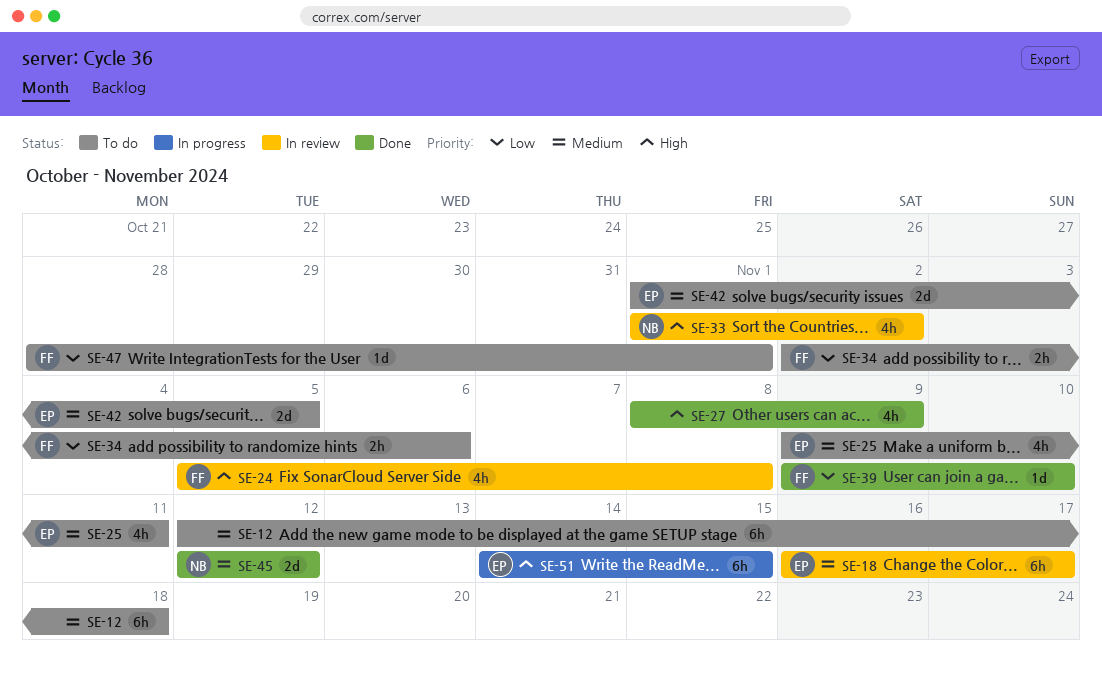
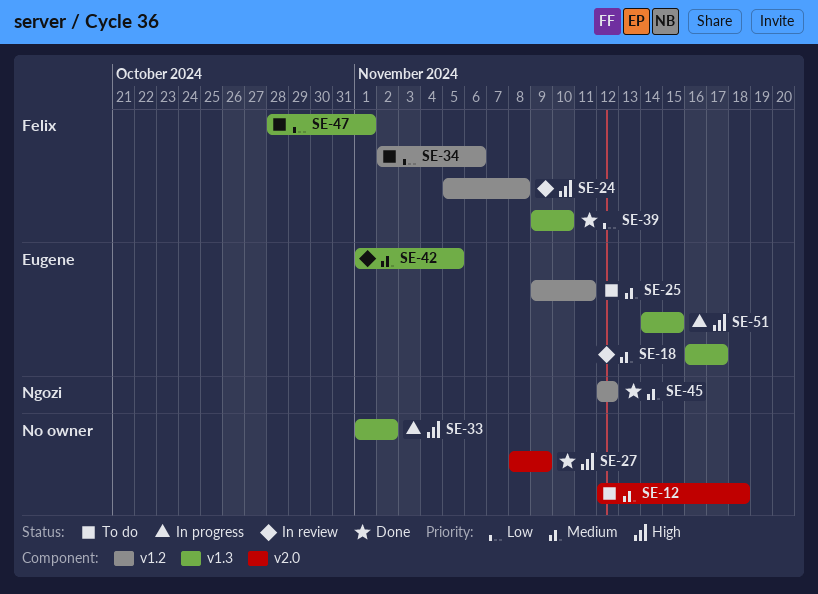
SE-33, status: In review -> In progress
SE-33, owner: Ngozi -> none
SE-42, status: To do -> In review

